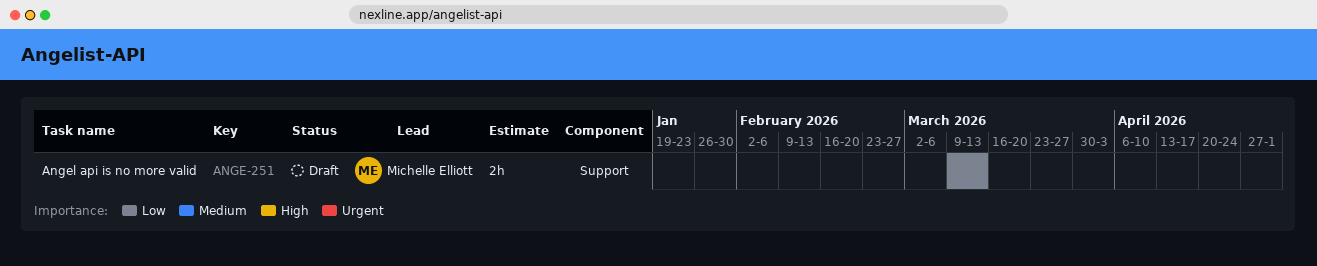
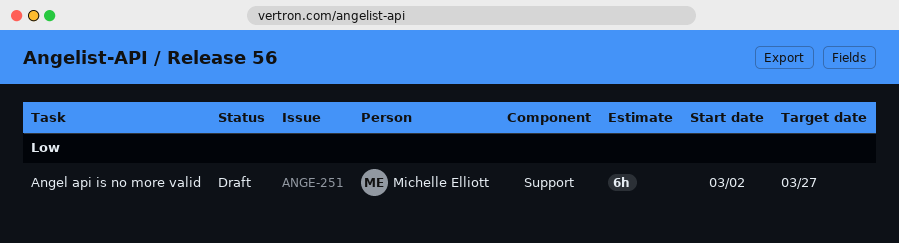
ANGE-251, estimate: 2h -> 6h
ANGE-251, start: Mar 9 -> Mar 2
ANGE-251, due: Mar 13 -> Mar 27

